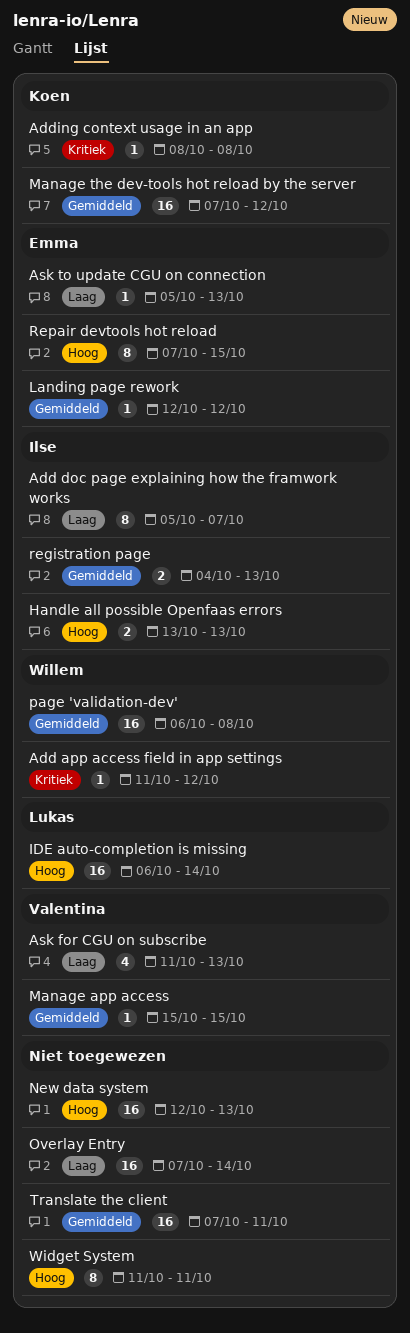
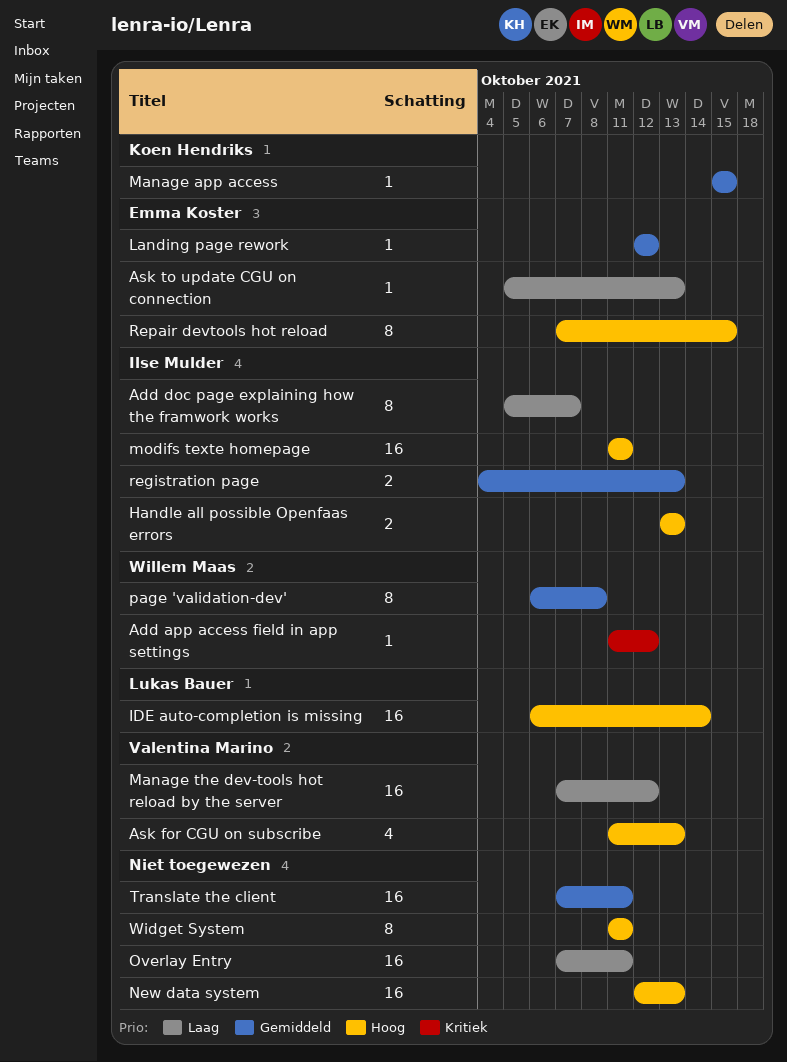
Adding context usage in an app: present -> none
Ask for CGU on subscribe, priority: Laag -> Hoog
Manage app access, owner: Valentina Marino -> Koen Hendriks
Manage the dev-tools hot reload by the server, owner: Koen Hendriks -> Valentina Marino
Manage the dev-tools hot reload by the server, priority: Gemiddeld -> Laag
modifs texte homepage: none -> present
Overlay Entry, due: Oct 14 -> Oct 11
page 'validation-dev', estimate: 16 -> 8

